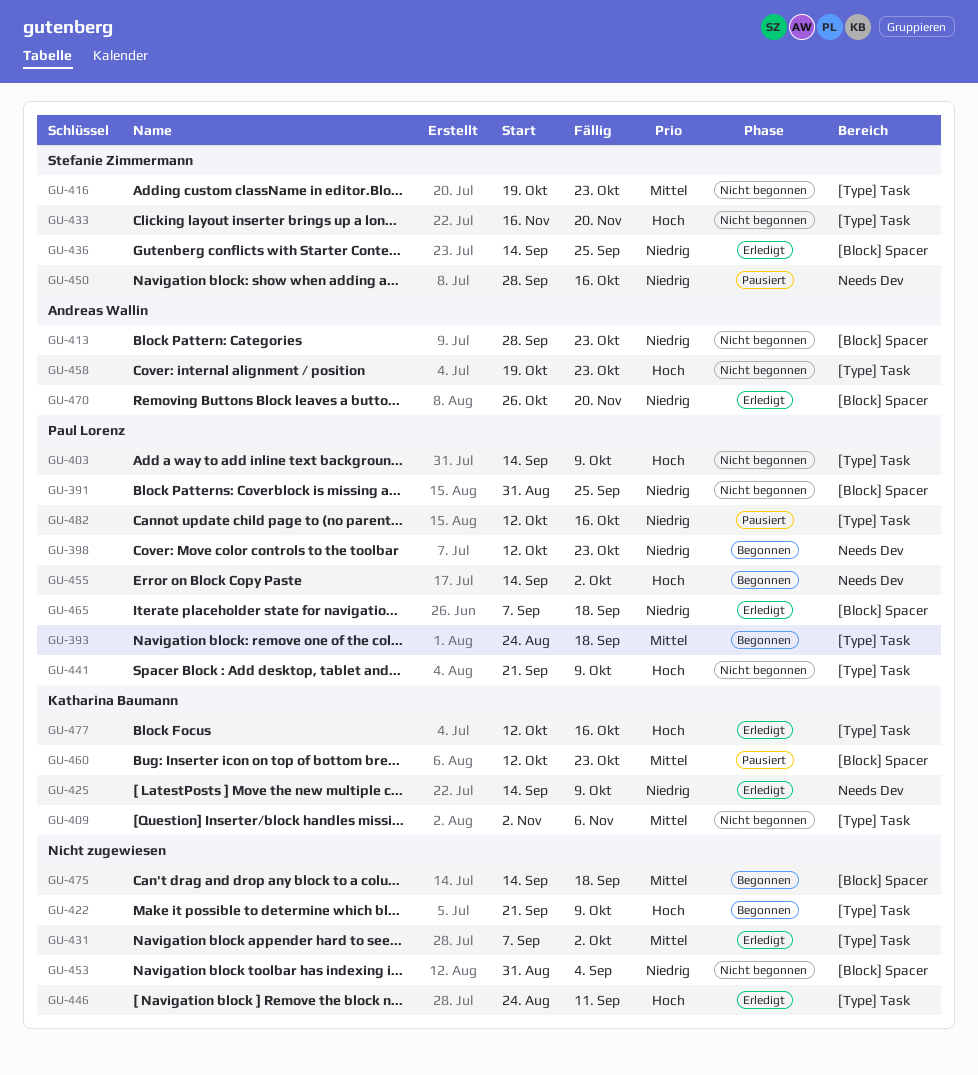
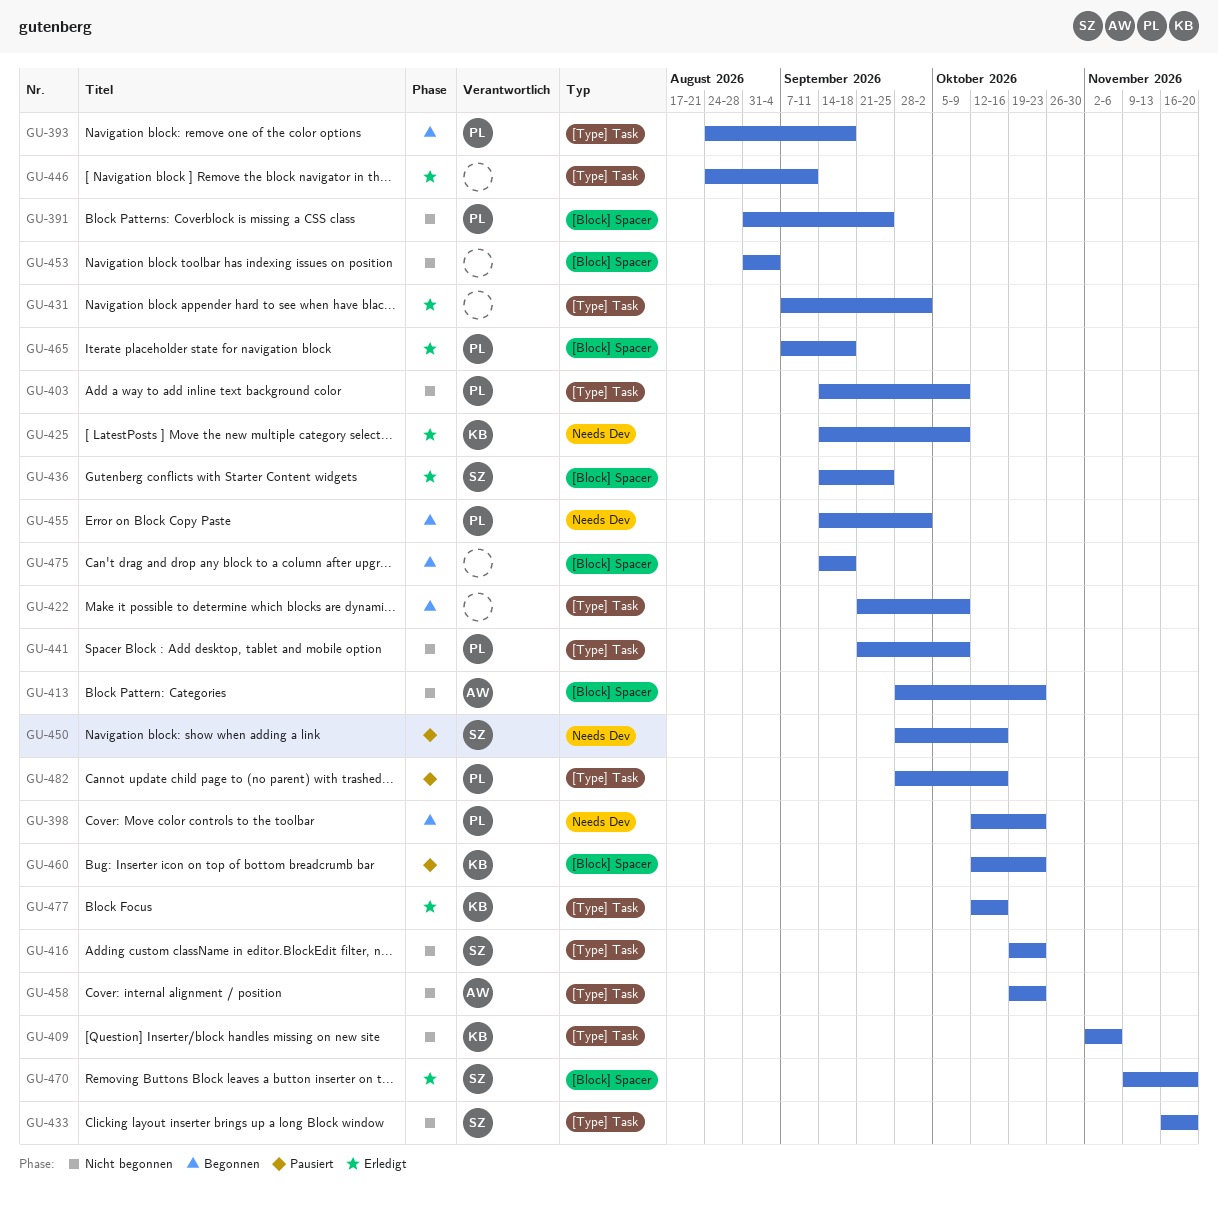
GU-470, owner: Andreas Wallin -> Stefanie Zimmermann
GU-470, start: Oct 26 -> Nov 9
GU-482, start: Oct 12 -> Sep 28

